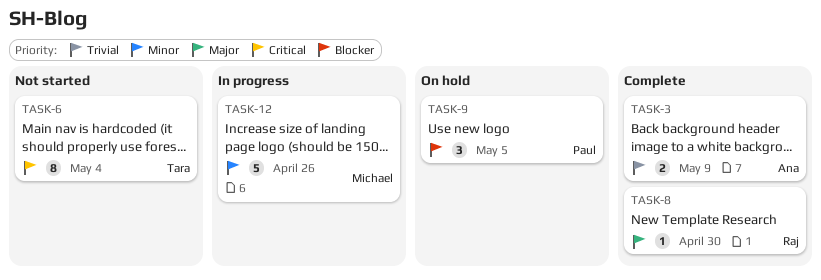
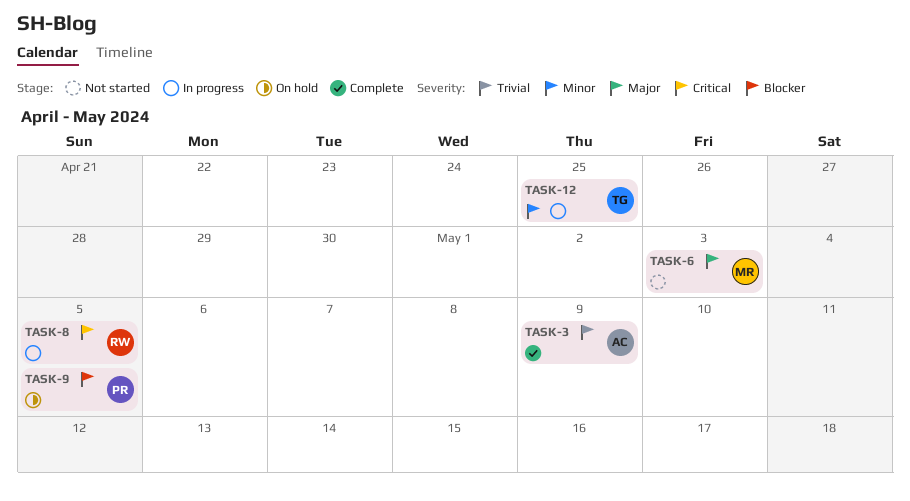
TASK-6, owner: Tara -> Michael
TASK-6, priority: Critical -> Major
TASK-6, due: May 4 -> May 3
TASK-8, status: Complete -> In progress
TASK-8, priority: Major -> Critical
TASK-8, due: Apr 30 -> May 5
TASK-12, owner: Michael -> Tara
TASK-12, due: Apr 26 -> Apr 25

